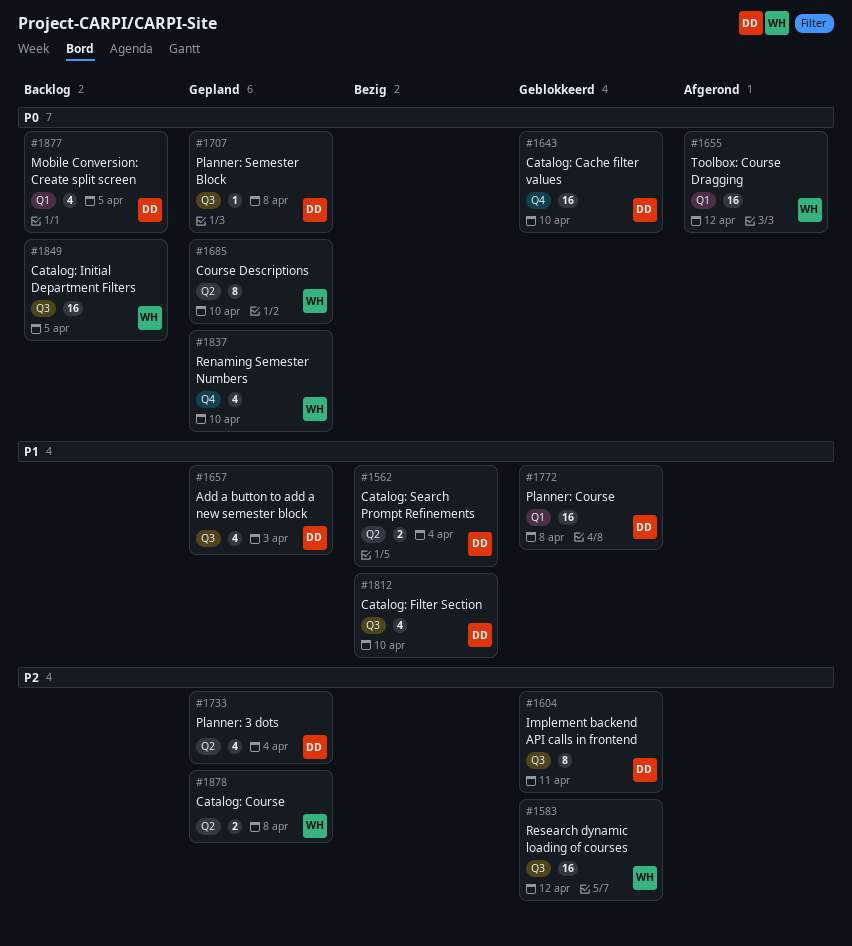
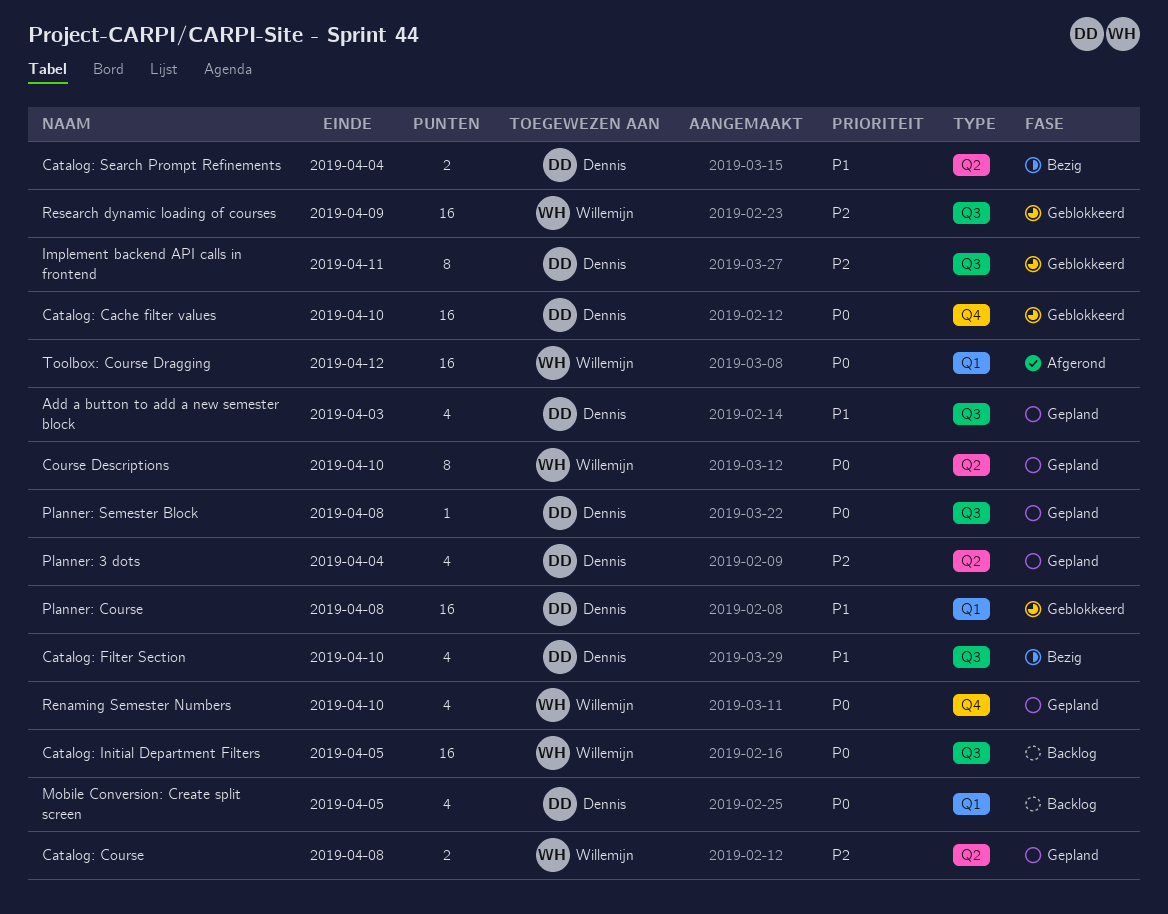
Research dynamic loading of courses, due: Apr 12 -> Apr 9

